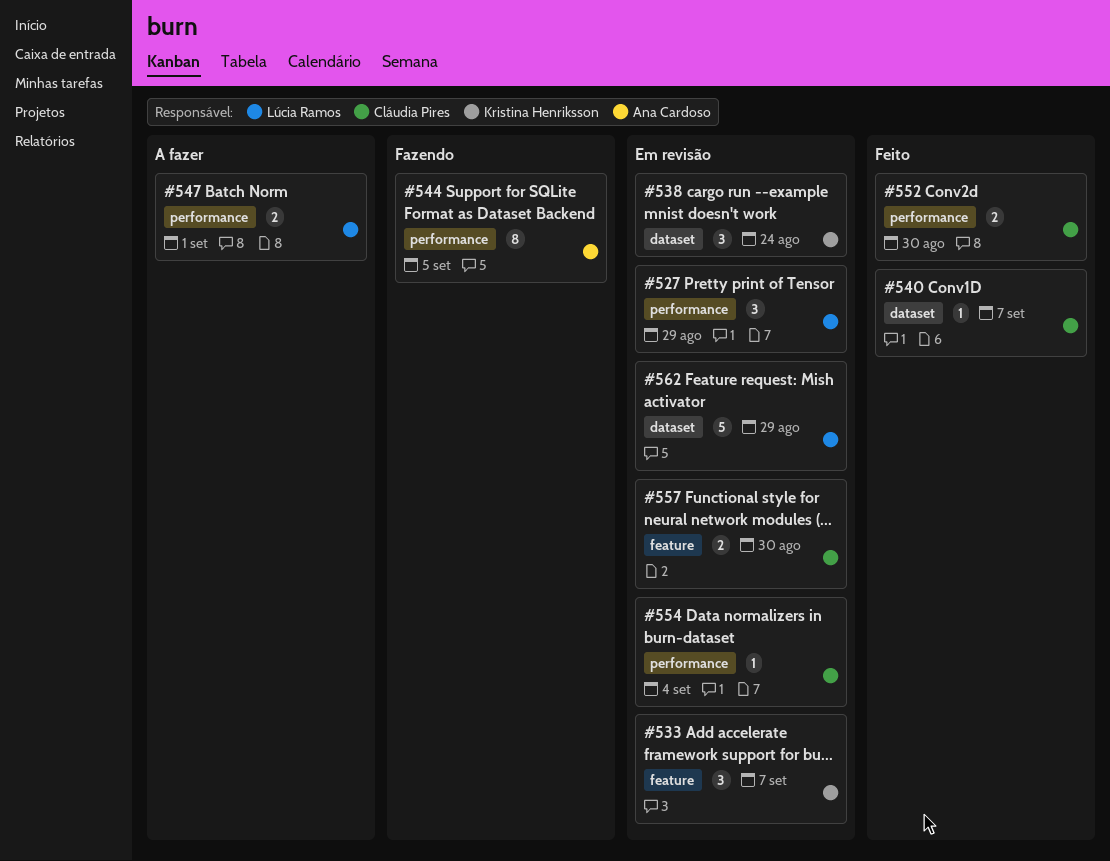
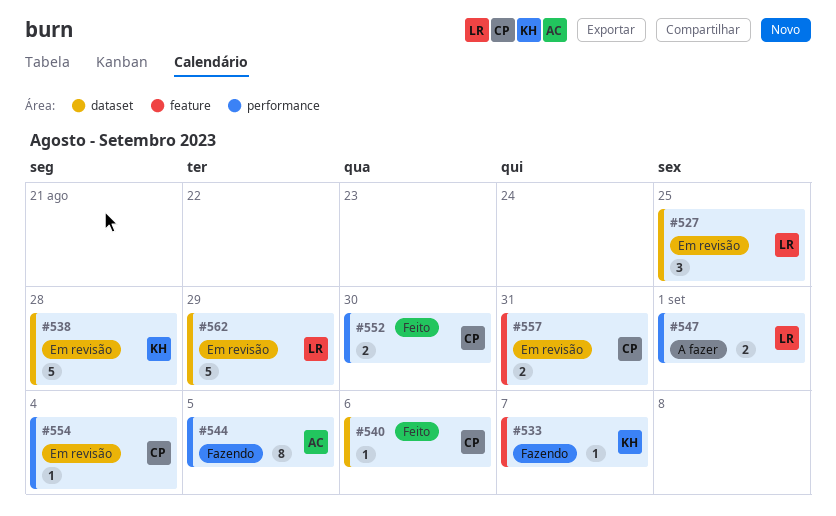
#527, label: performance -> dataset
#527, due: Aug 29 -> Aug 25
#533, status: Em revisão -> Fazendo
#533, estimate: 3 -> 1
#538, estimate: 3 -> 5
#538, due: Aug 24 -> Aug 28
#540, due: Sep 7 -> Sep 6
#557, due: Aug 30 -> Aug 31

